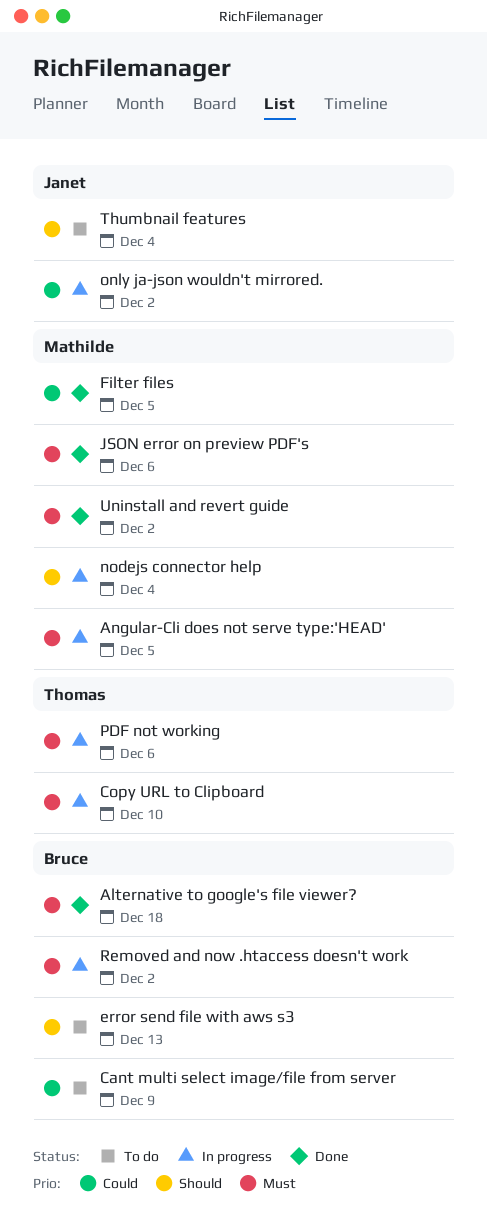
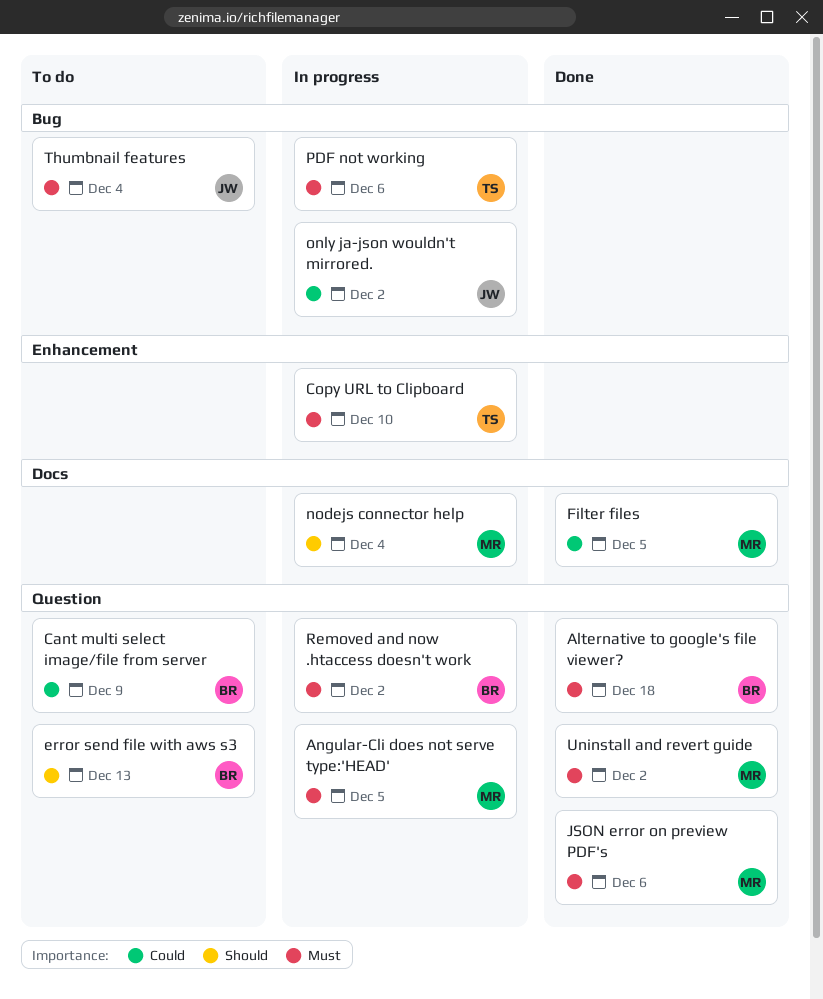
Thumbnail features, priority: Should -> Must

